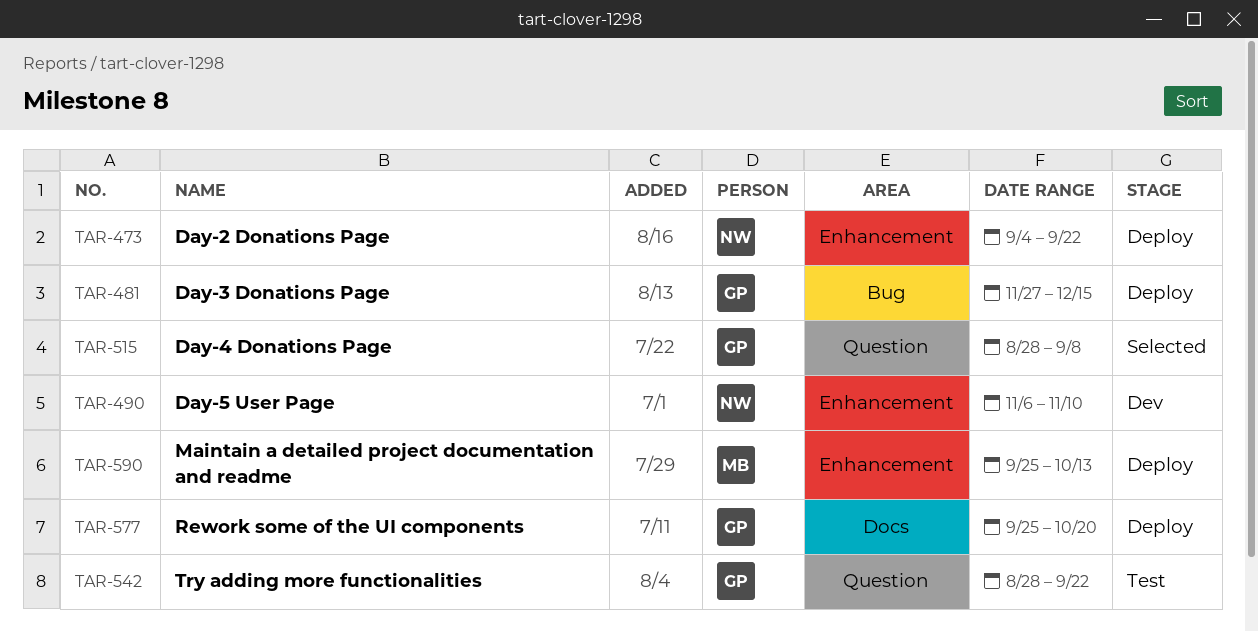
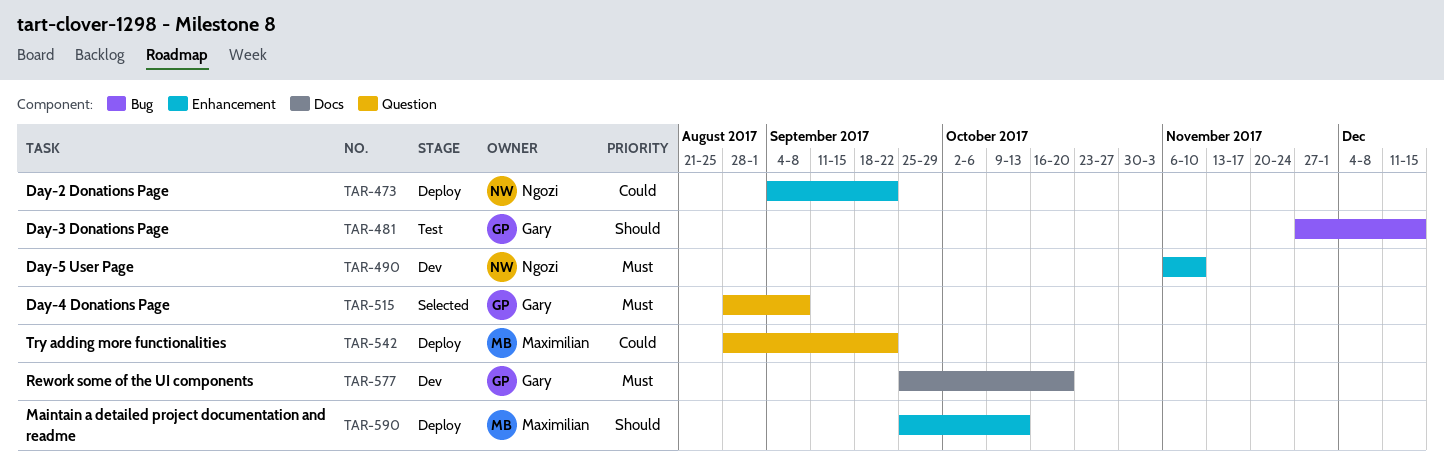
TAR-481, status: Deploy -> Test
TAR-542, status: Test -> Deploy
TAR-542, owner: Gary -> Maximilian
TAR-577, status: Deploy -> Dev

